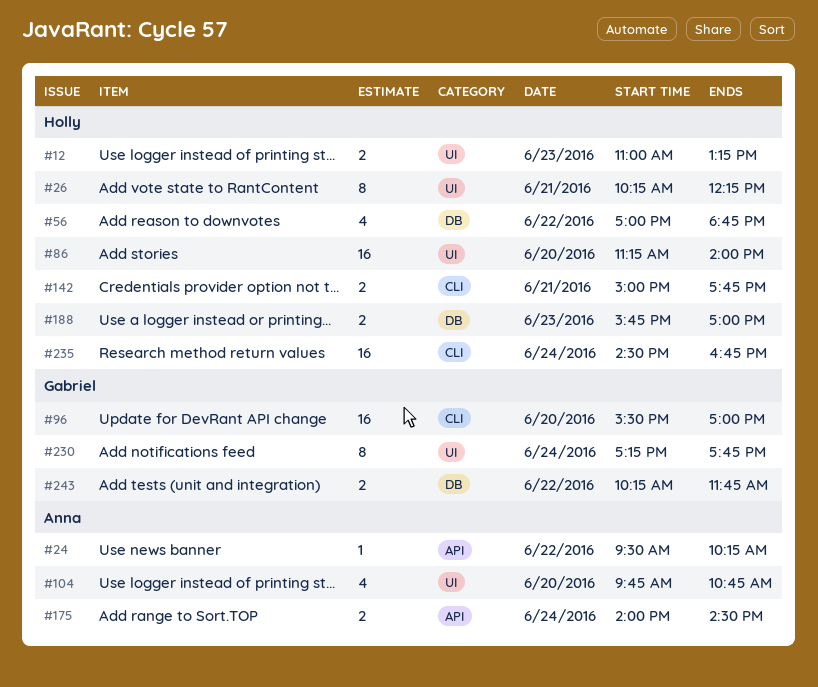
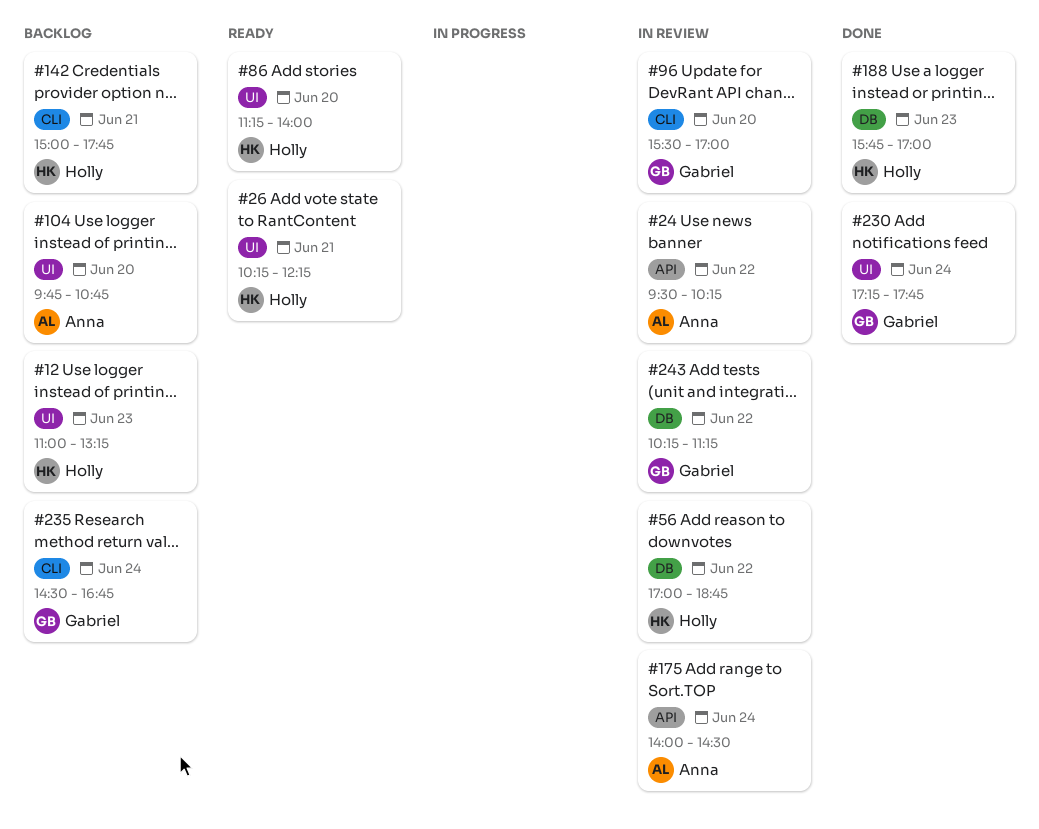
#235, owner: Holly -> Gabriel
#243, ends: 11:45 -> 11:15

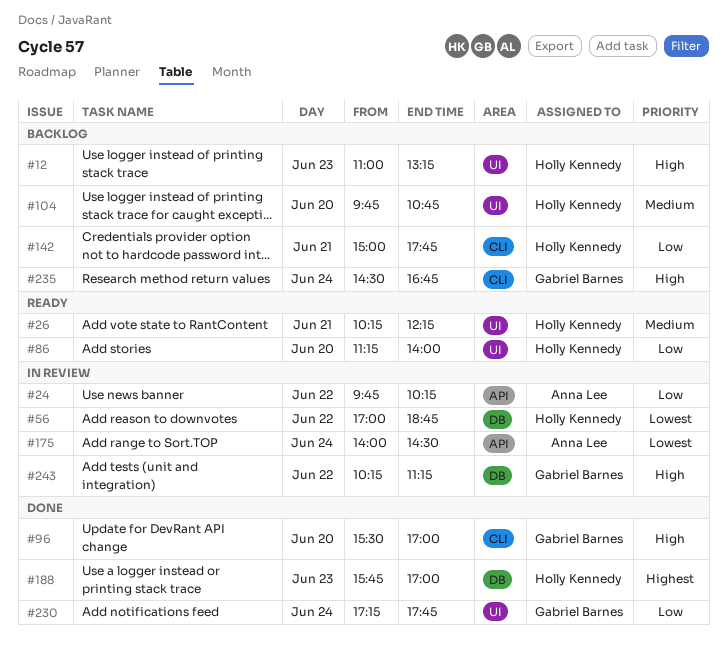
#24, begins: 09:30 -> 09:45
#96, status: In review -> Done
#104, owner: Anna Lee -> Holly Kennedy

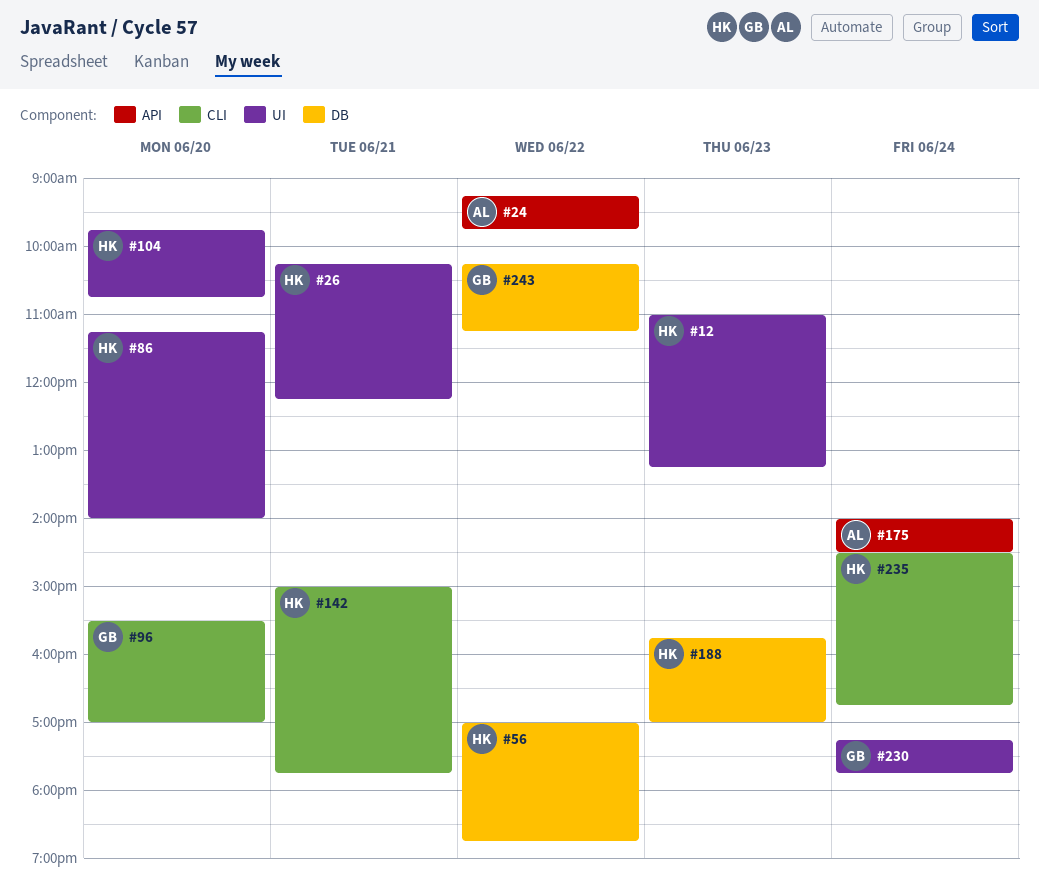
#24, begins: 09:45 -> 09:15
#24, ends: 10:15 -> 09:45
#235, owner: Gabriel Barnes -> Holly Kennedy

